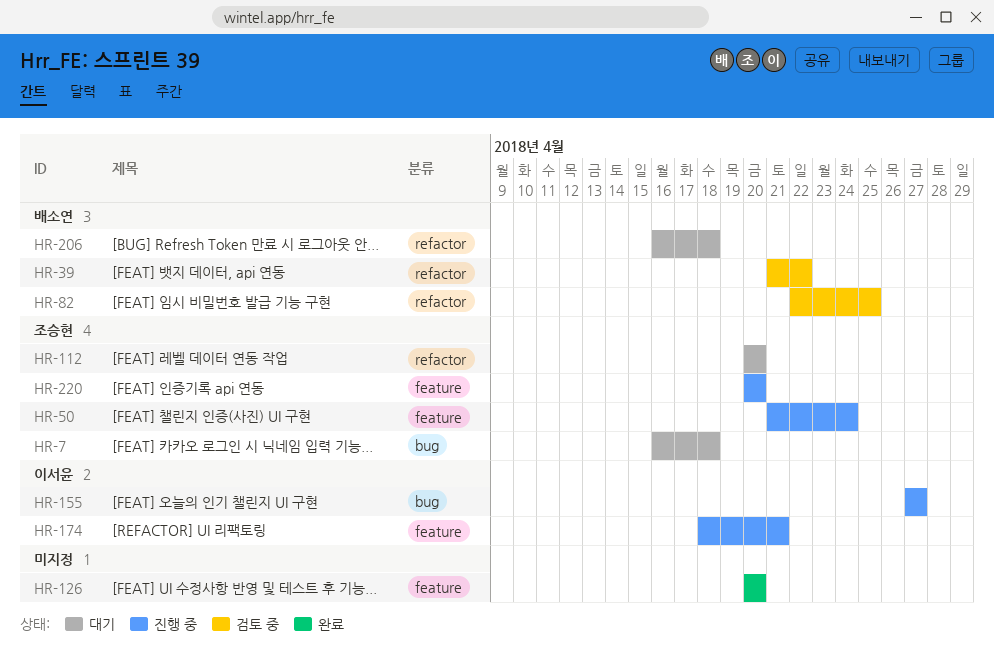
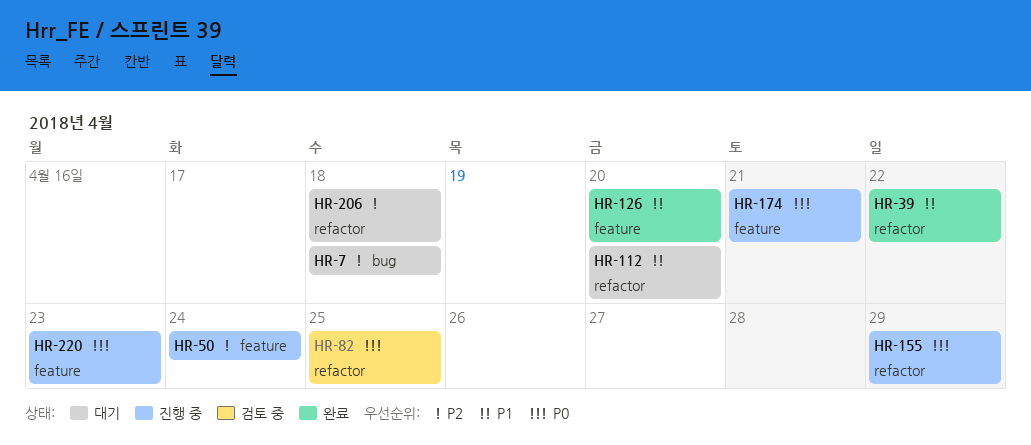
HR-39, status: 검토 중 -> 완료
HR-155, label: bug -> refactor
HR-155, due: Apr 27 -> Apr 29
HR-220, due: Apr 20 -> Apr 23

